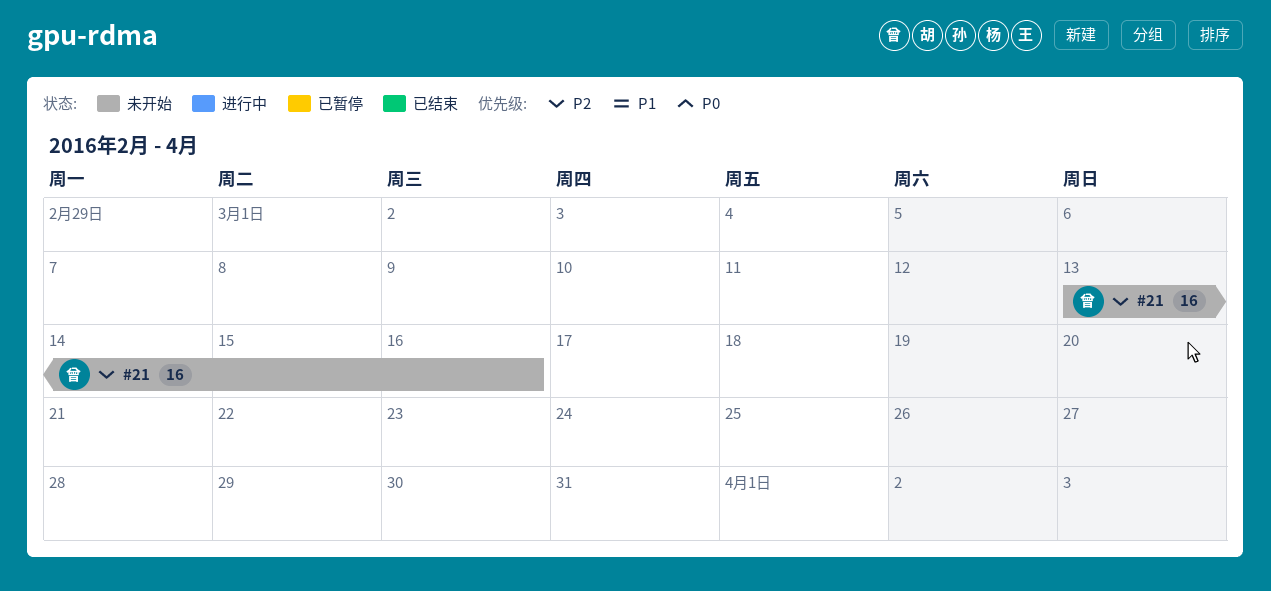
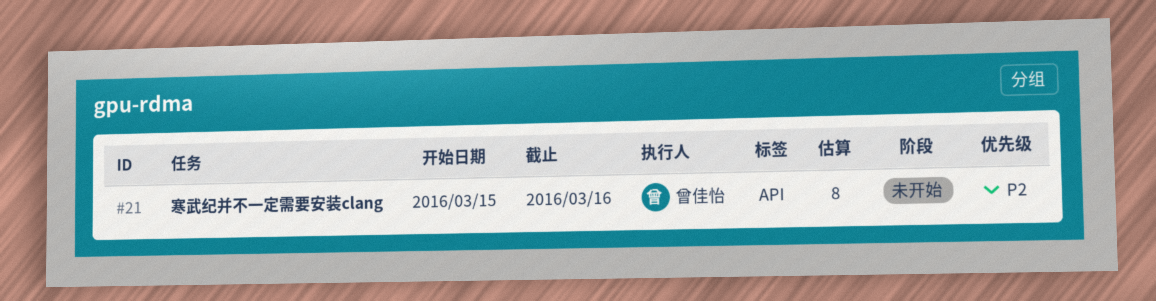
#21, estimate: 16 -> 8
#21, start: Mar 13 -> Mar 15

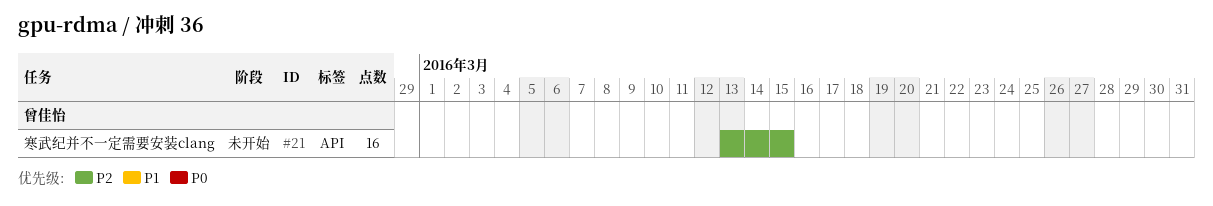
#21, estimate: 8 -> 16
#21, start: Mar 15 -> Mar 13
#21, due: Mar 16 -> Mar 15

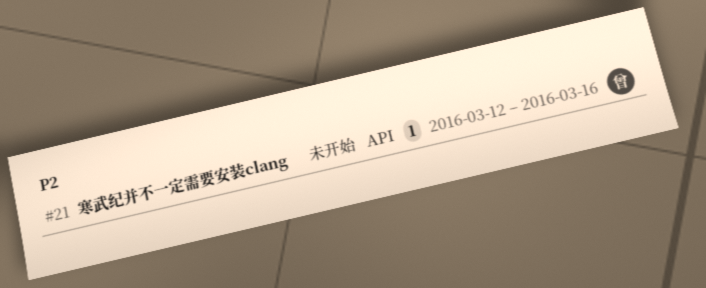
#21, estimate: 16 -> 1
#21, start: Mar 13 -> Mar 12
#21, due: Mar 15 -> Mar 16

